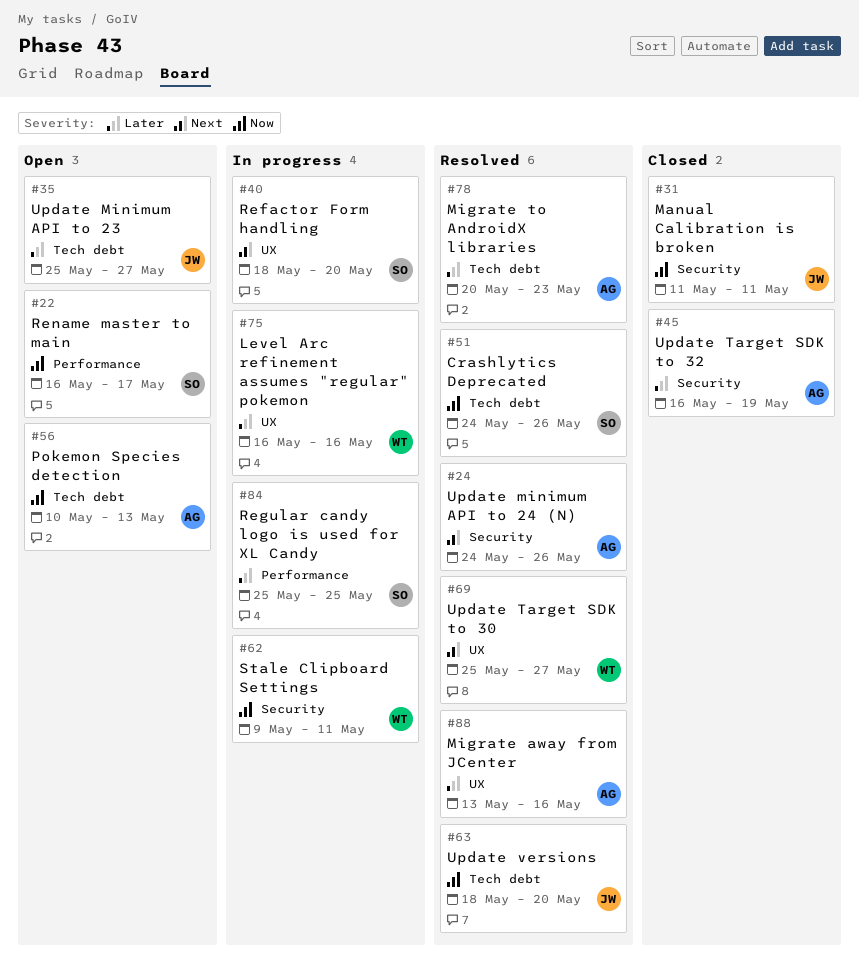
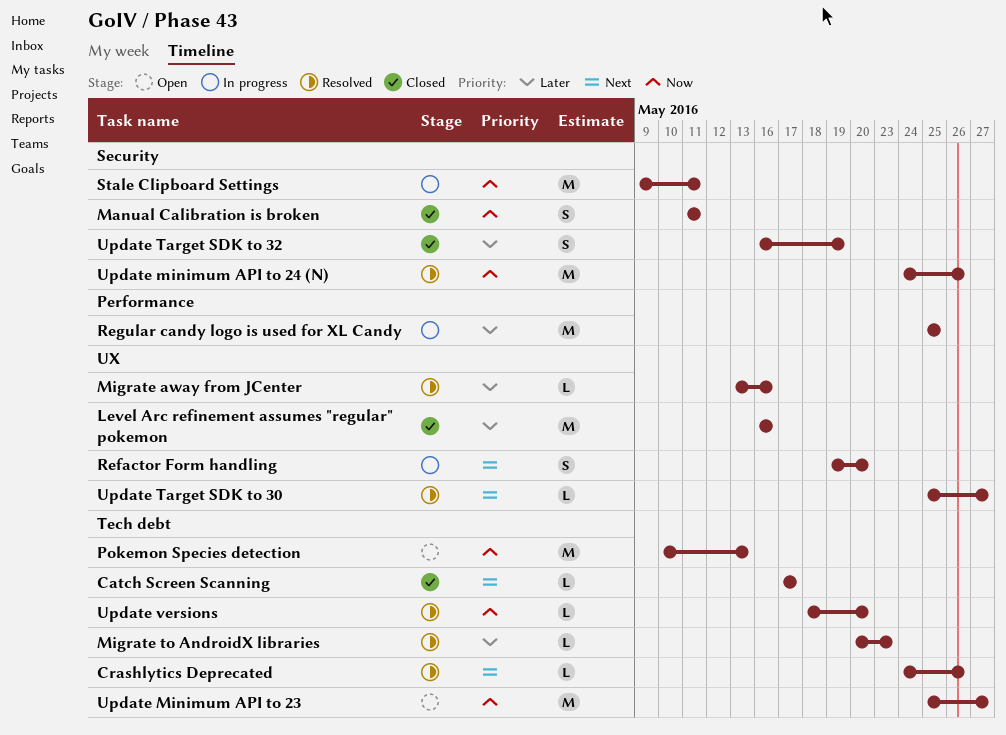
Catch Screen Scanning: none -> present
Crashlytics Deprecated, priority: Now -> Next
Level Arc refinement assumes "regular" pokemon, status: In progress -> Closed
Refactor Form handling, start: May 18 -> May 19
Rename master to main: present -> none
Update Minimum API to 23, priority: Later -> Now
Update minimum API to 24 (N), priority: Next -> Now

